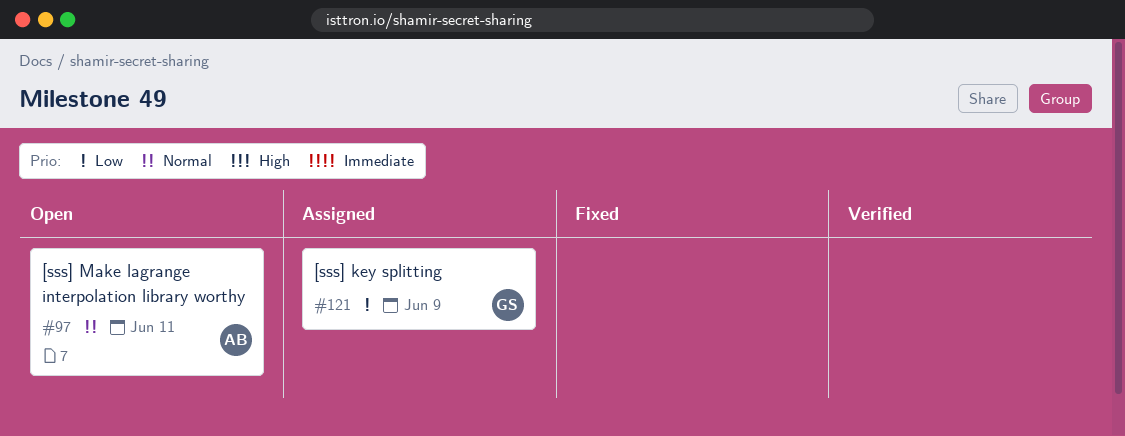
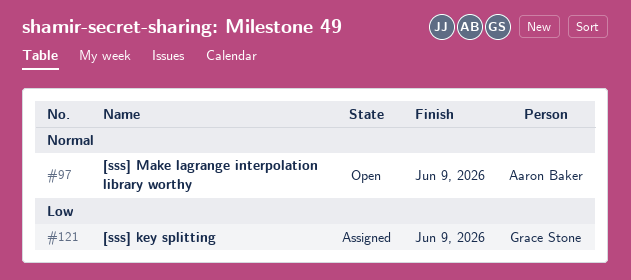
#97, due: Jun 11 -> Jun 9

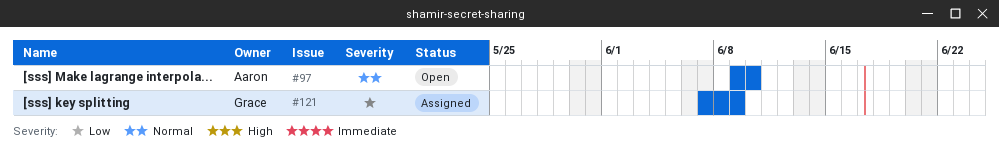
#97, due: Jun 9 -> Jun 10

